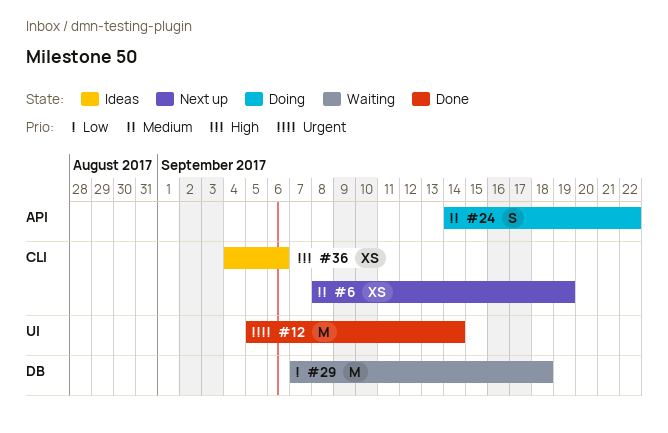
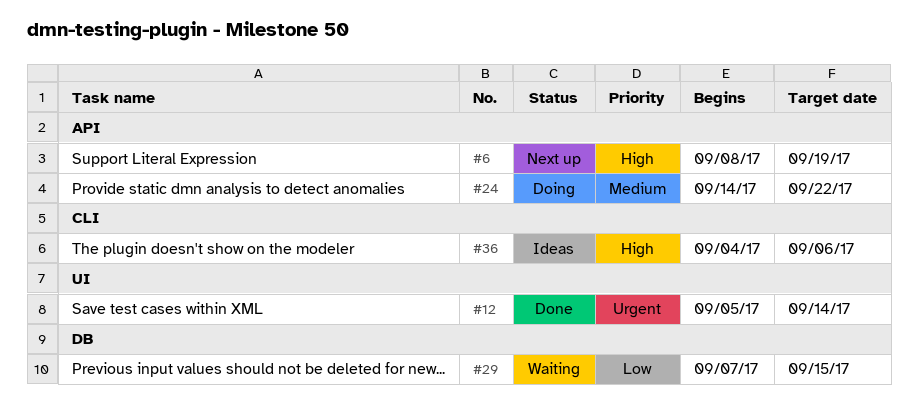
#6, priority: Medium -> High
#6, label: CLI -> API
#29, due: Sep 18 -> Sep 15

